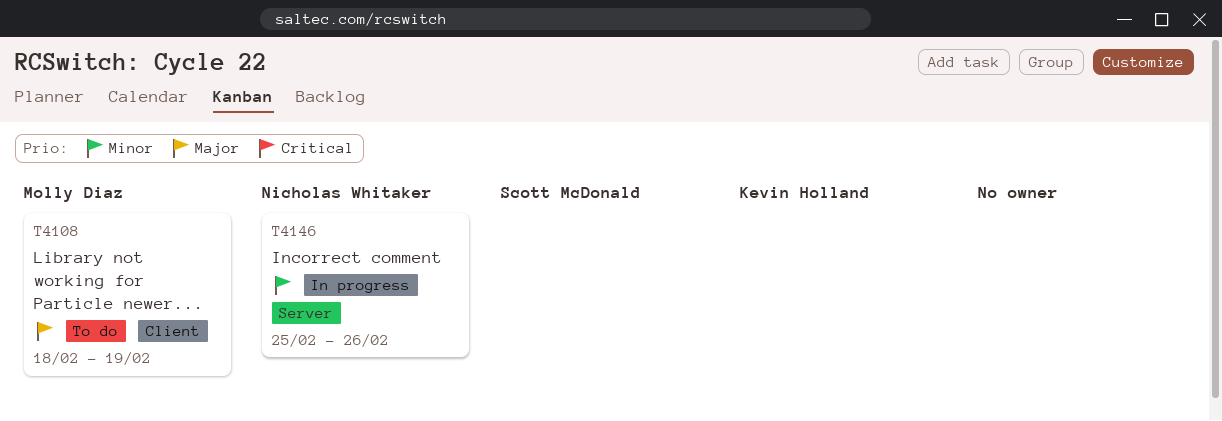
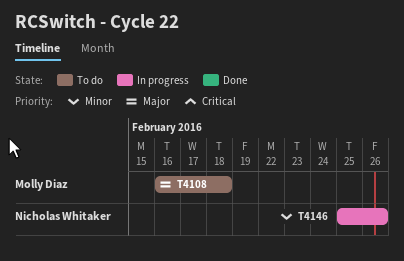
T4108, start: Feb 18 -> Feb 16
T4108, due: Feb 19 -> Feb 18

